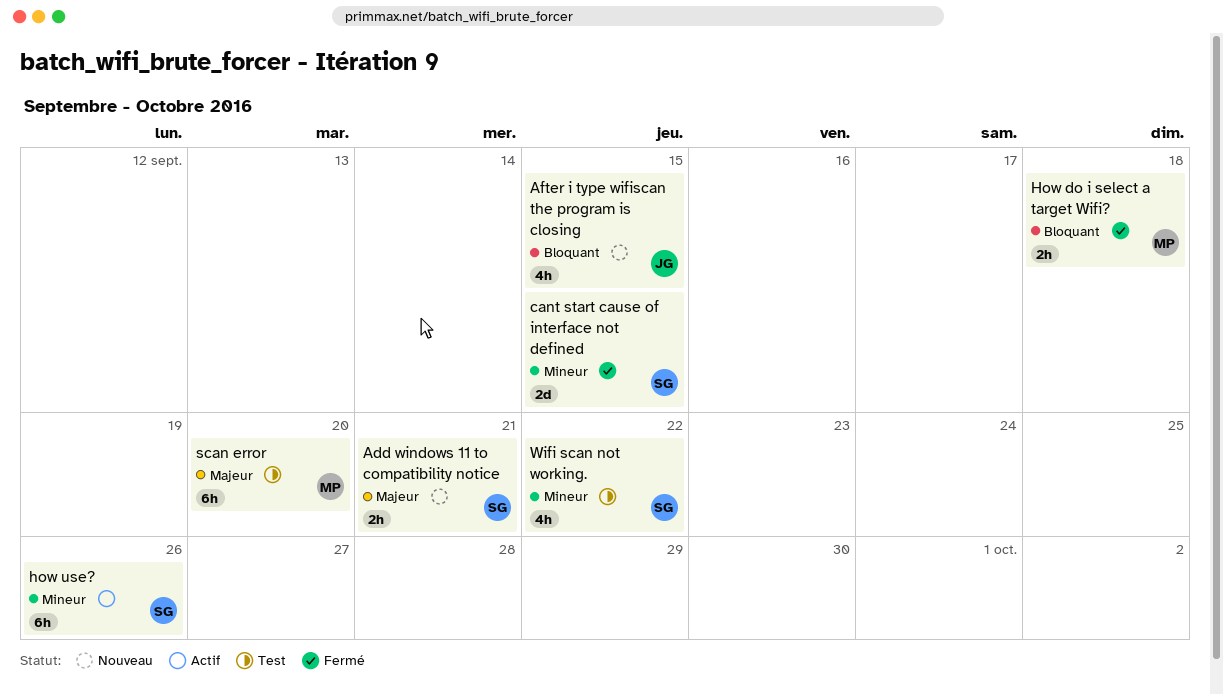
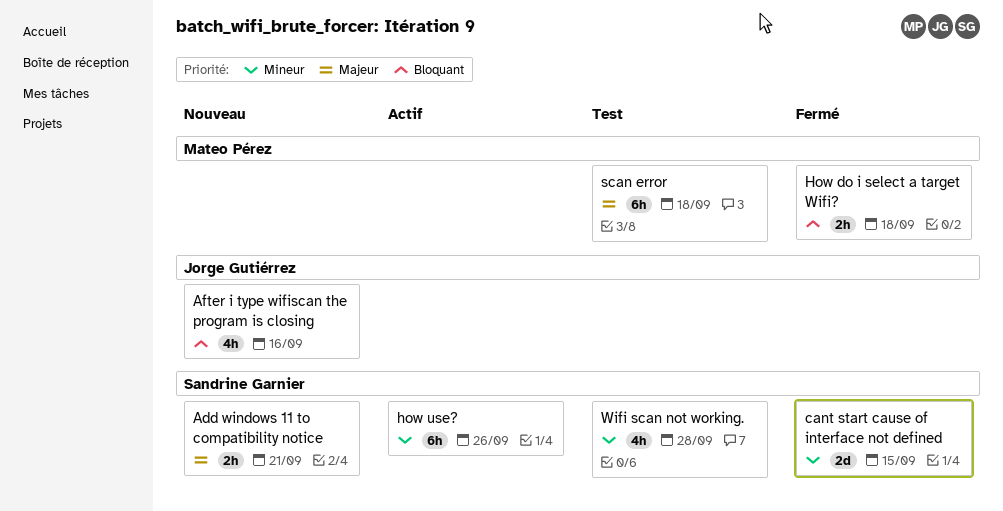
After i type wifiscan the program is closing, due: Sep 15 -> Sep 16
scan error, due: Sep 20 -> Sep 18
Wifi scan not working., due: Sep 22 -> Sep 28

